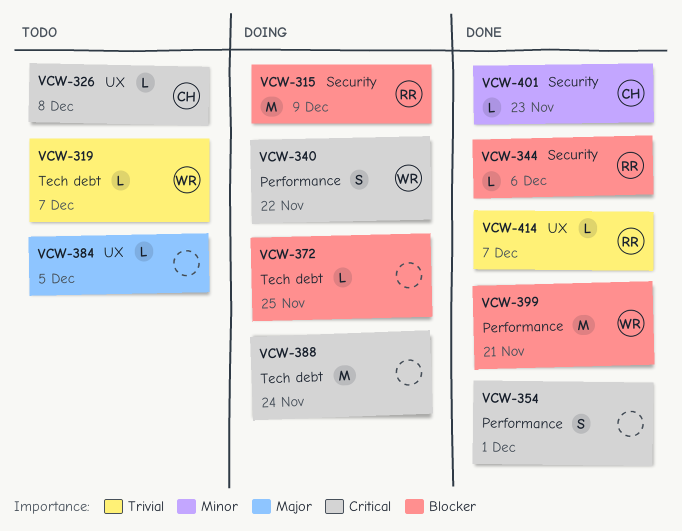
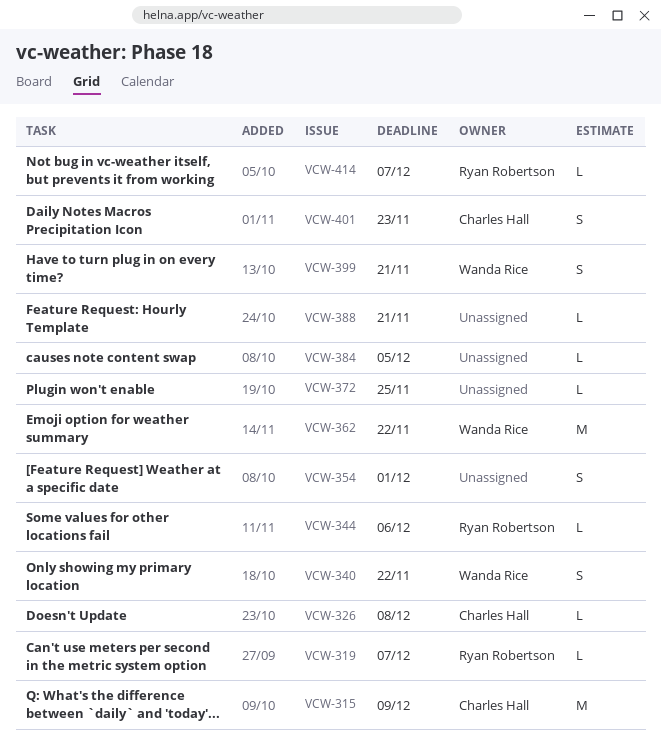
VCW-315, owner: Ryan Robertson -> Charles Hall
VCW-319, owner: Wanda Rice -> Ryan Robertson
VCW-362: none -> present
VCW-388, estimate: M -> L
VCW-388, due: Nov 24 -> Nov 21
VCW-399, estimate: M -> S
VCW-401, estimate: L -> S

